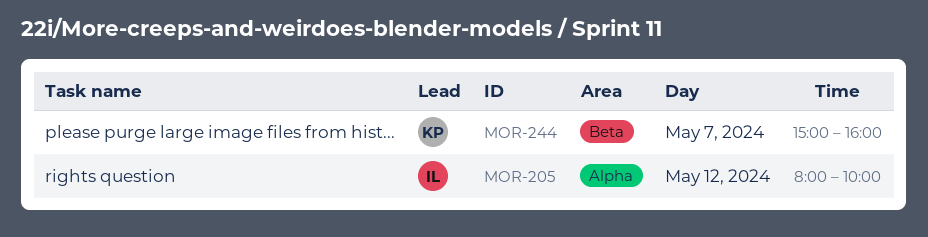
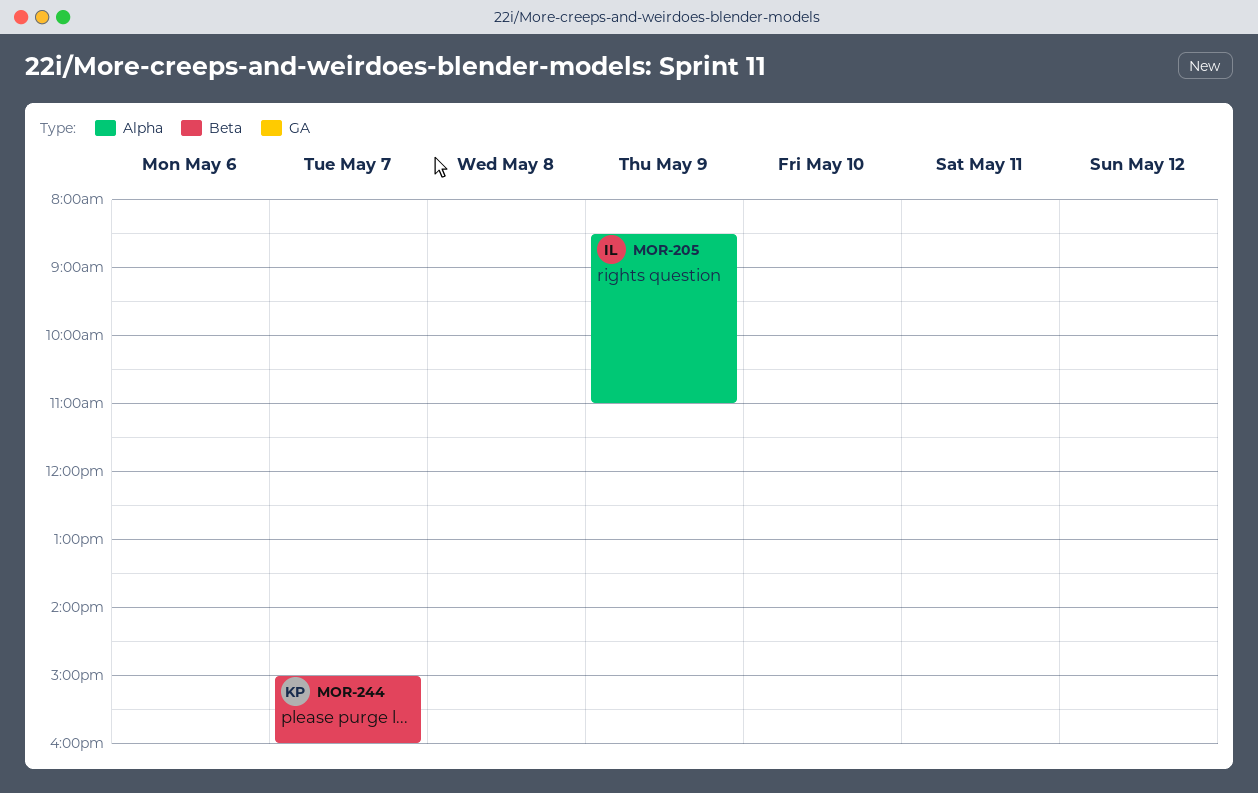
MOR-205, day: May 12 -> May 9
MOR-205, begins: 08:00 -> 08:30
MOR-205, ends: 10:00 -> 11:00

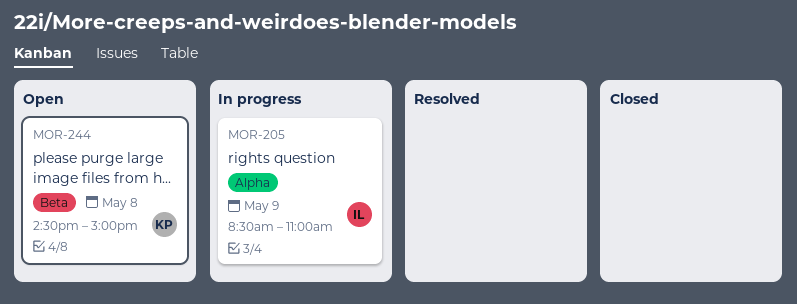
MOR-244, day: May 7 -> May 8
MOR-244, begins: 15:00 -> 14:30
MOR-244, ends: 16:00 -> 15:00

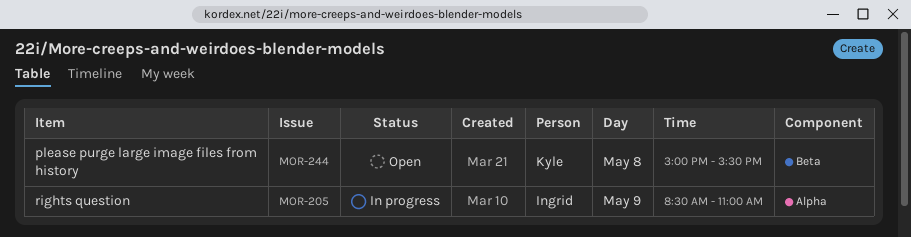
MOR-244, begins: 14:30 -> 15:00
MOR-244, ends: 15:00 -> 15:30

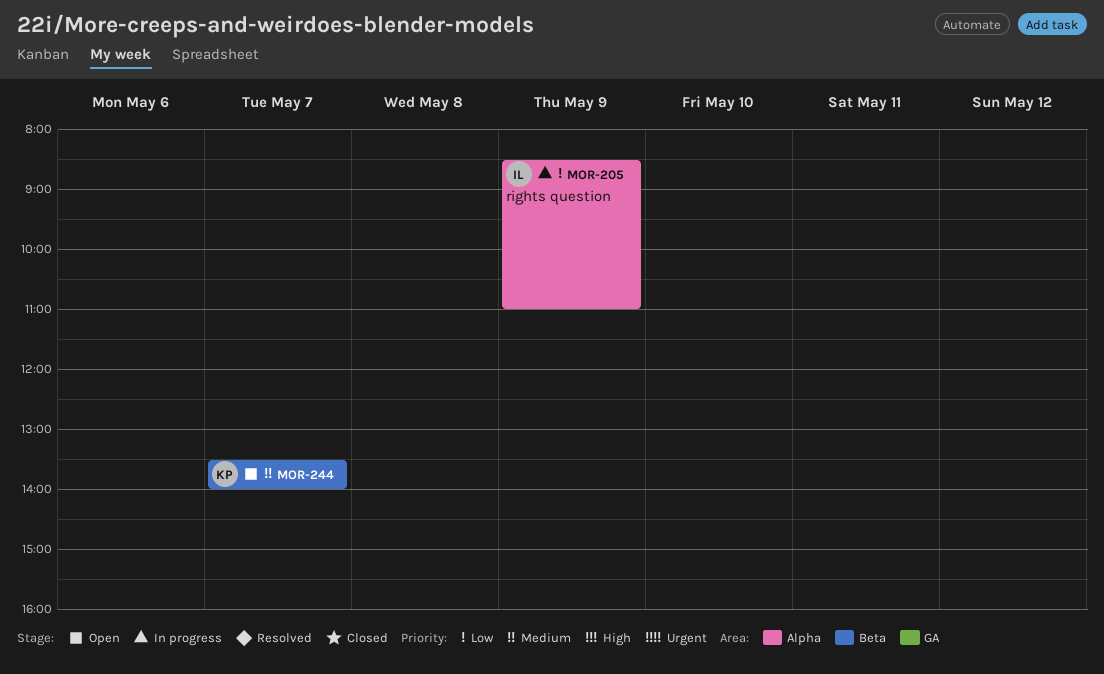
MOR-244, day: May 8 -> May 7
MOR-244, begins: 15:00 -> 13:30
MOR-244, ends: 15:30 -> 14:00

